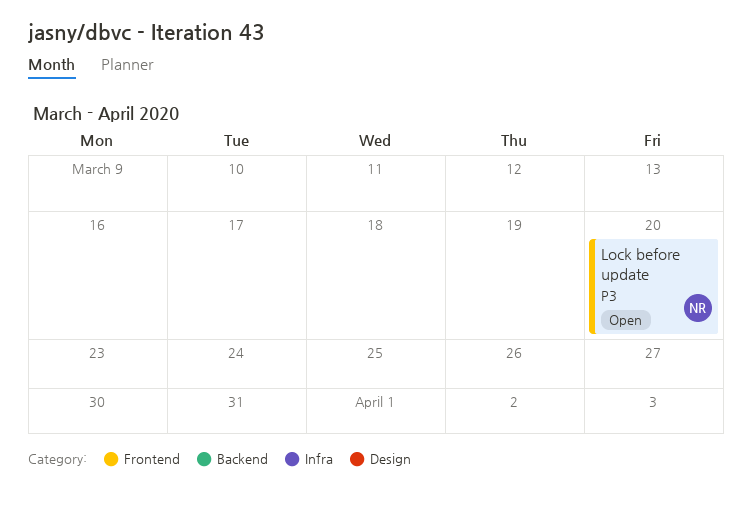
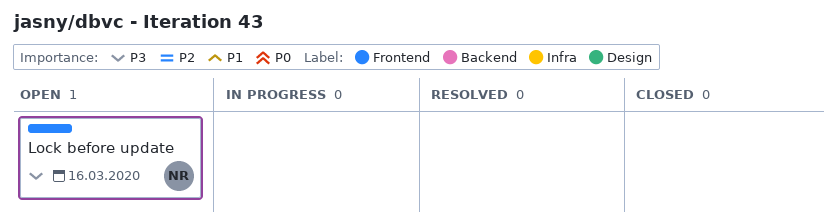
Lock before update, due: Mar 20 -> Mar 16

